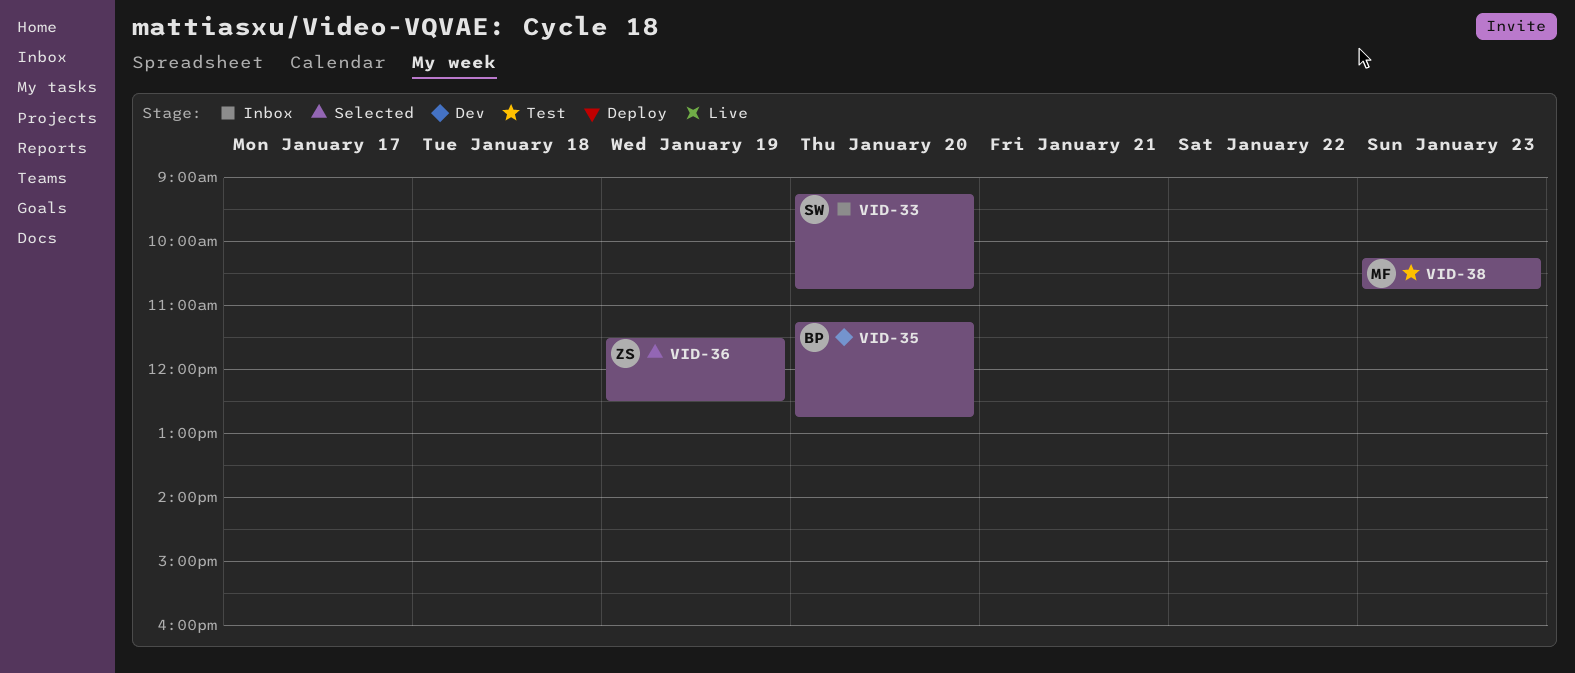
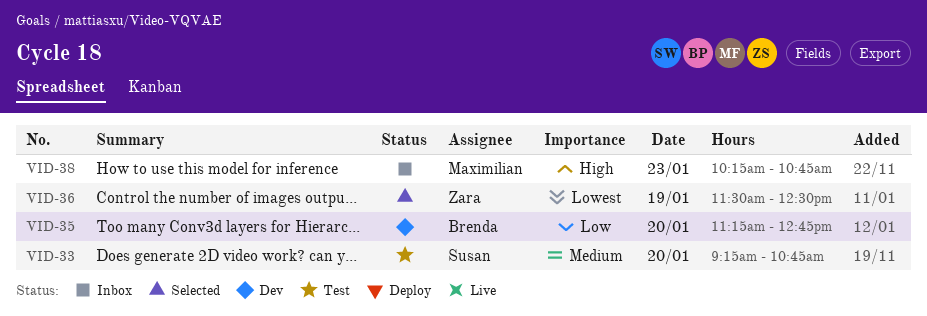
VID-33, status: Inbox -> Test
VID-38, status: Test -> Inbox

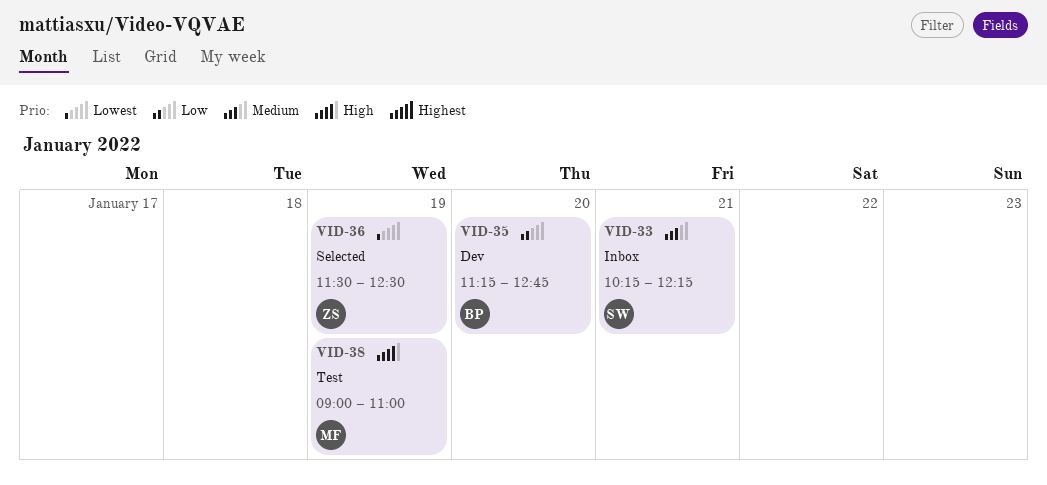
VID-33, status: Test -> Inbox
VID-33, day: Jan 20 -> Jan 21
VID-33, begins: 09:15 -> 10:15
VID-33, ends: 10:45 -> 12:15
VID-38, status: Inbox -> Test
VID-38, day: Jan 23 -> Jan 19
VID-38, begins: 10:15 -> 09:00
VID-38, ends: 10:45 -> 11:00

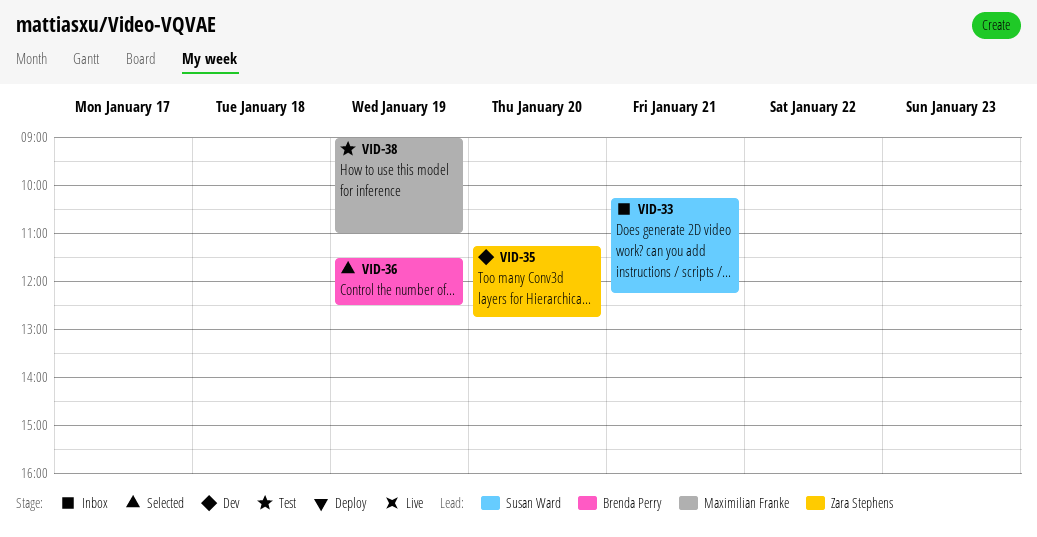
VID-35, owner: Brenda Perry -> Zara Stephens
VID-36, owner: Zara Stephens -> Brenda Perry

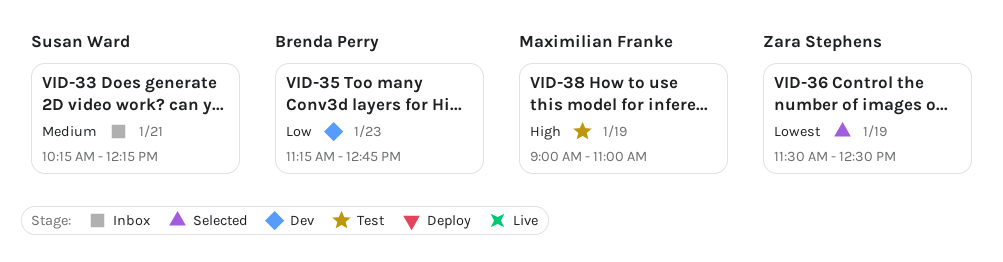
VID-35, owner: Zara Stephens -> Brenda Perry
VID-35, day: Jan 20 -> Jan 23
VID-36, owner: Brenda Perry -> Zara Stephens

